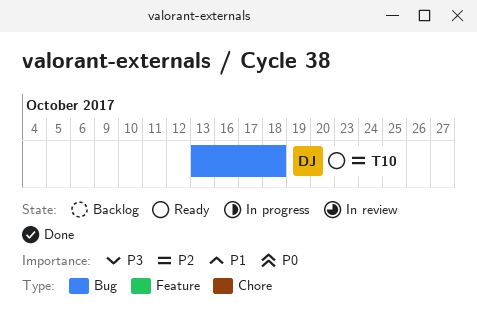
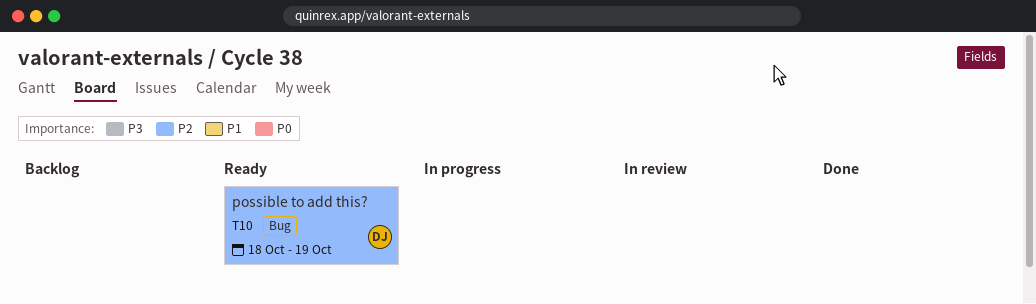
T10, start: Oct 13 -> Oct 18
T10, due: Oct 18 -> Oct 19

